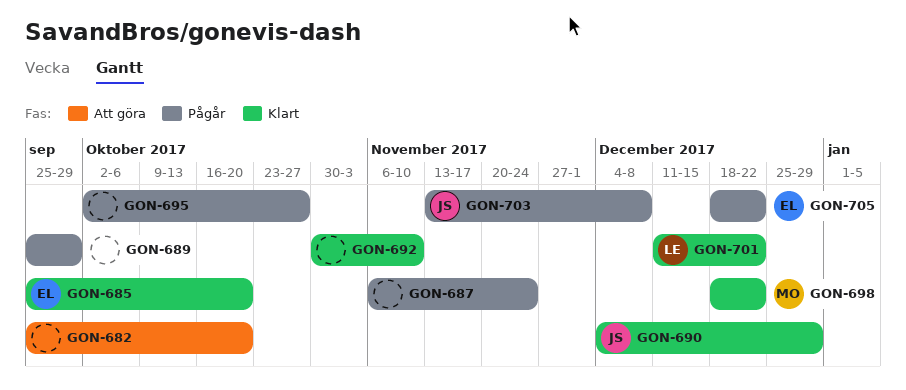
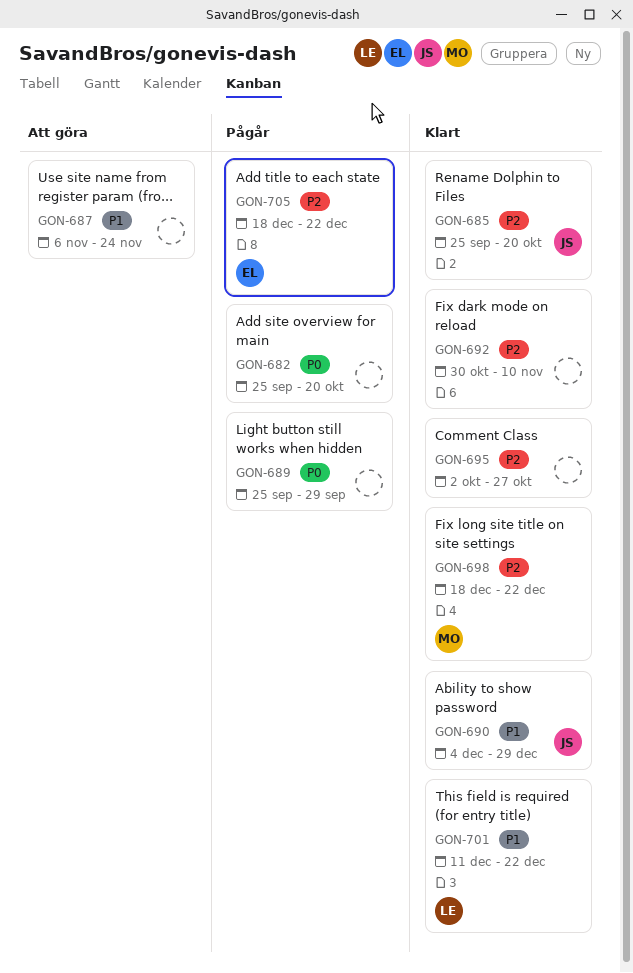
GON-682, status: Att göra -> Pågår
GON-685, owner: EL -> JS
GON-687, status: Pågår -> Att göra
GON-695, status: Pågår -> Klart
GON-703: present -> none

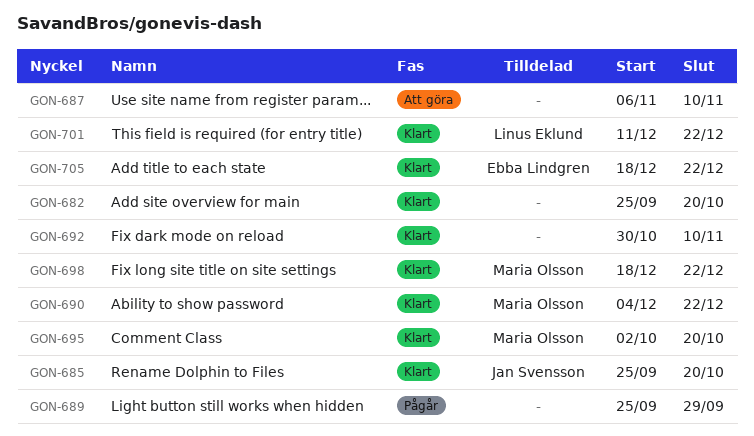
GON-682, status: Pågår -> Klart
GON-687, due: Nov 24 -> Nov 10
GON-690, owner: Jan Svensson -> Maria Olsson
GON-690, due: Dec 29 -> Dec 22
GON-695, owner: none -> Maria Olsson
GON-695, due: Oct 27 -> Oct 20
GON-705, status: Pågår -> Klart

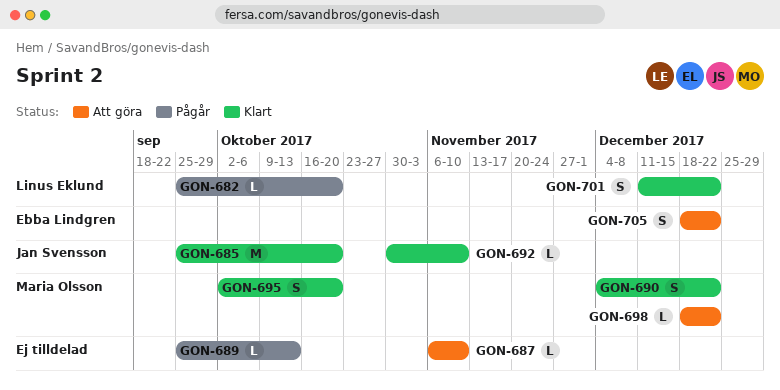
GON-682, status: Klart -> Pågår
GON-682, owner: none -> Linus Eklund
GON-689, due: Sep 29 -> Oct 13
GON-692, owner: none -> Jan Svensson
GON-698, status: Klart -> Att göra
GON-705, status: Klart -> Att göra

